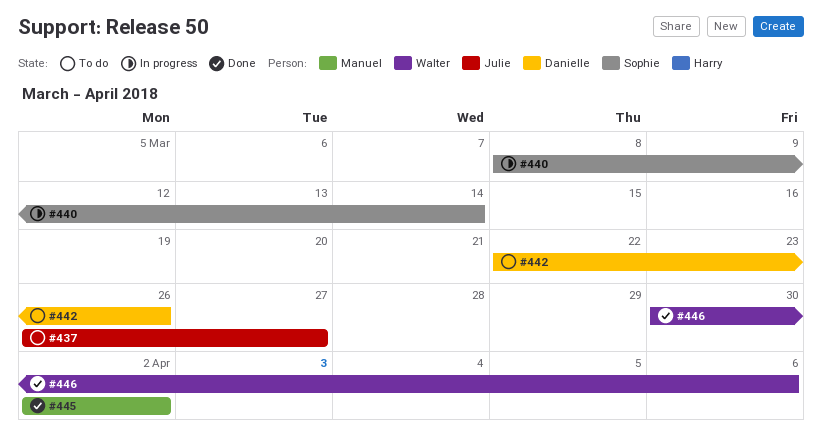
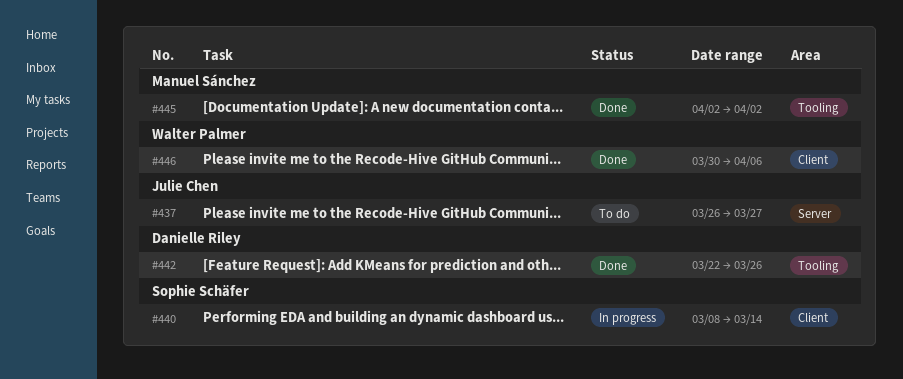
#442, status: To do -> Done

